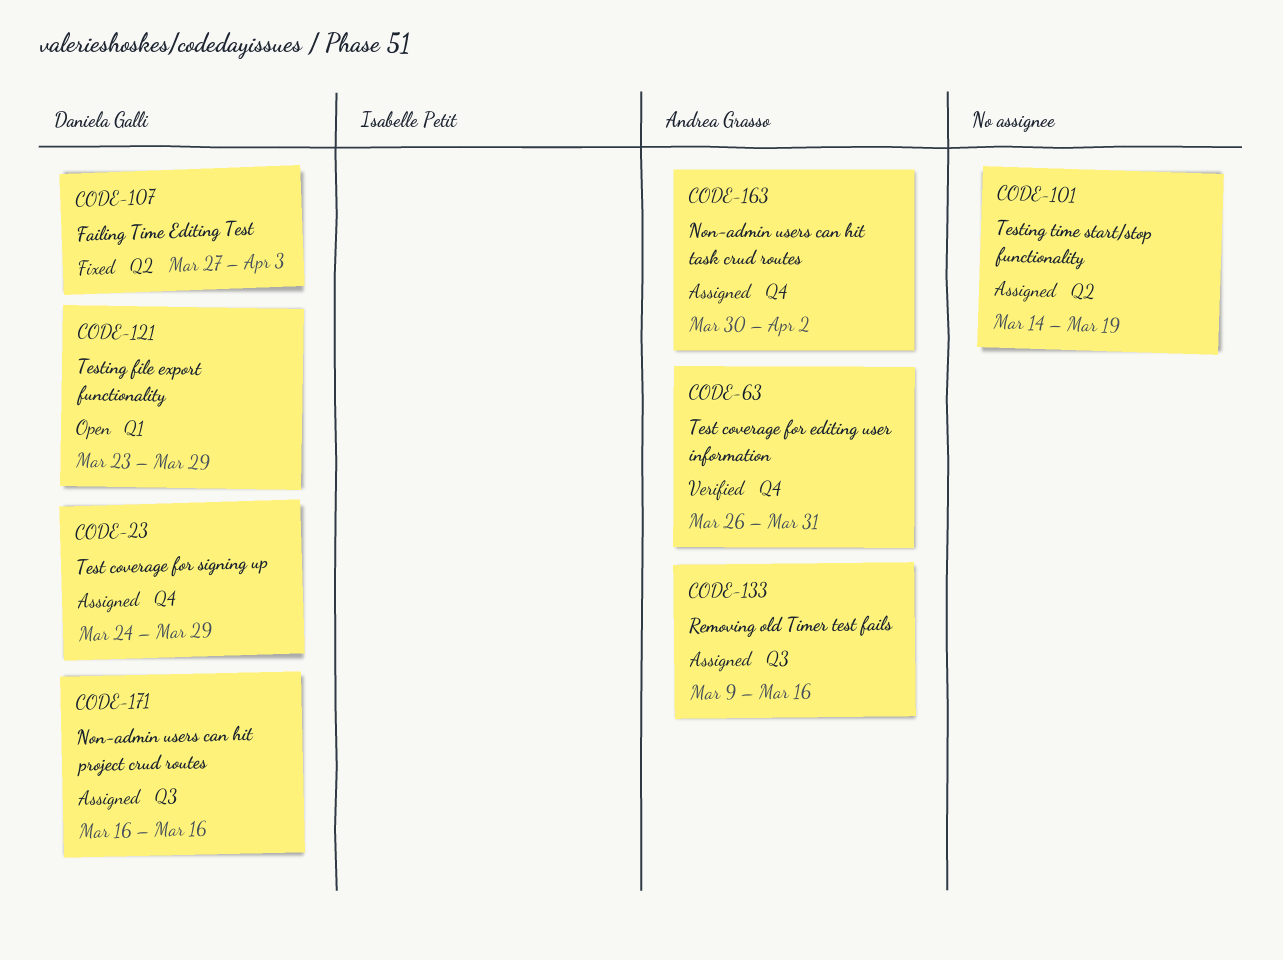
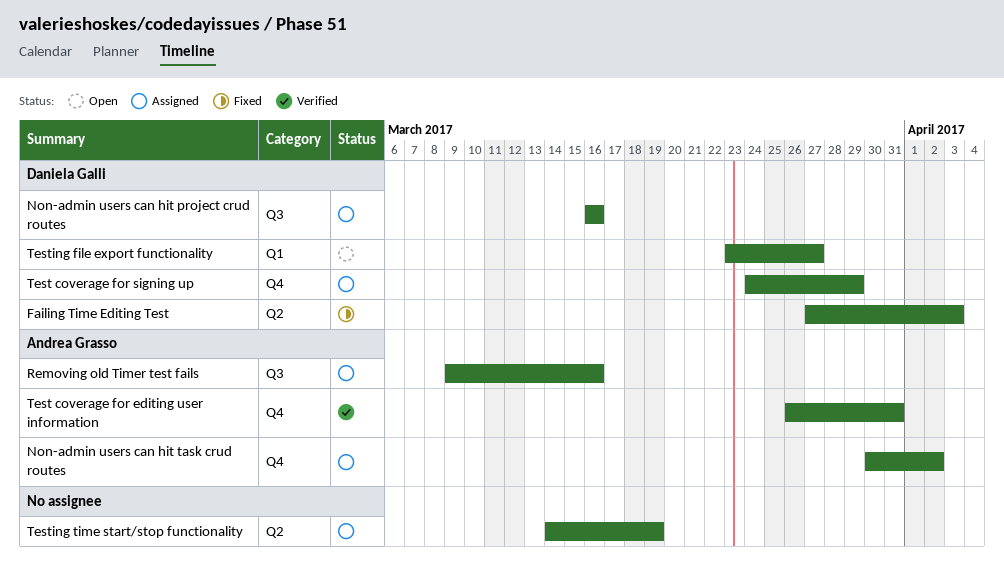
Testing file export functionality, due: Mar 29 -> Mar 27

